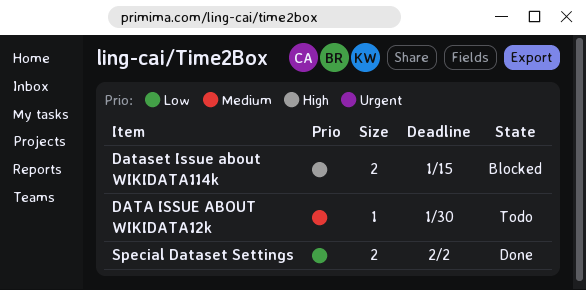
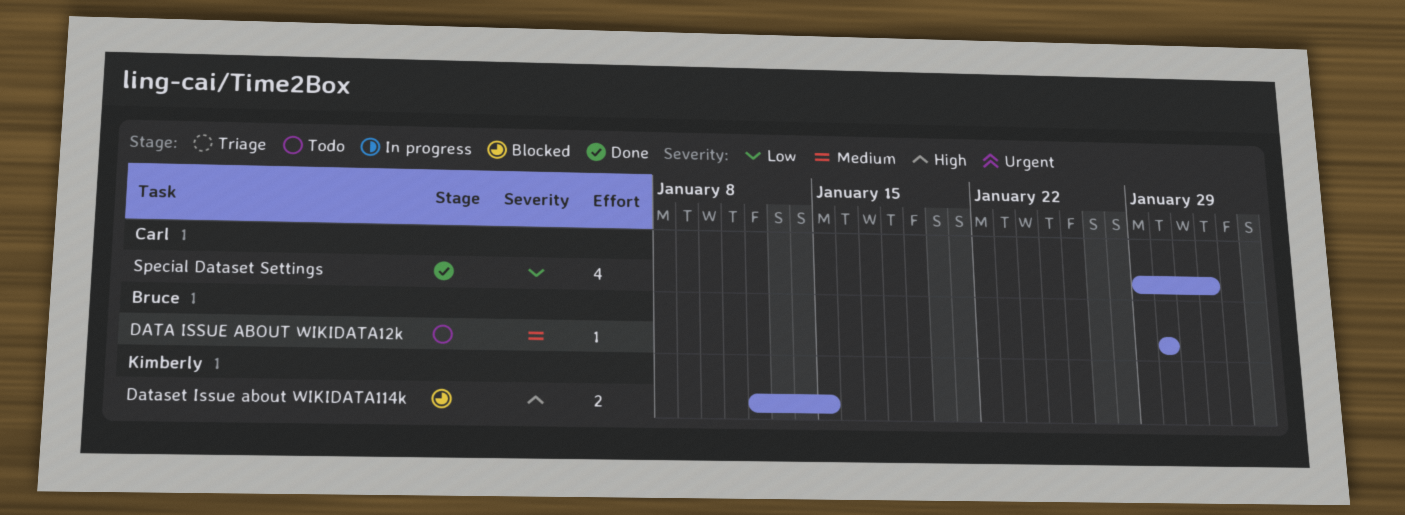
Special Dataset Settings, estimate: 2 -> 4
Special Dataset Settings, due: Feb 2 -> Feb 1

